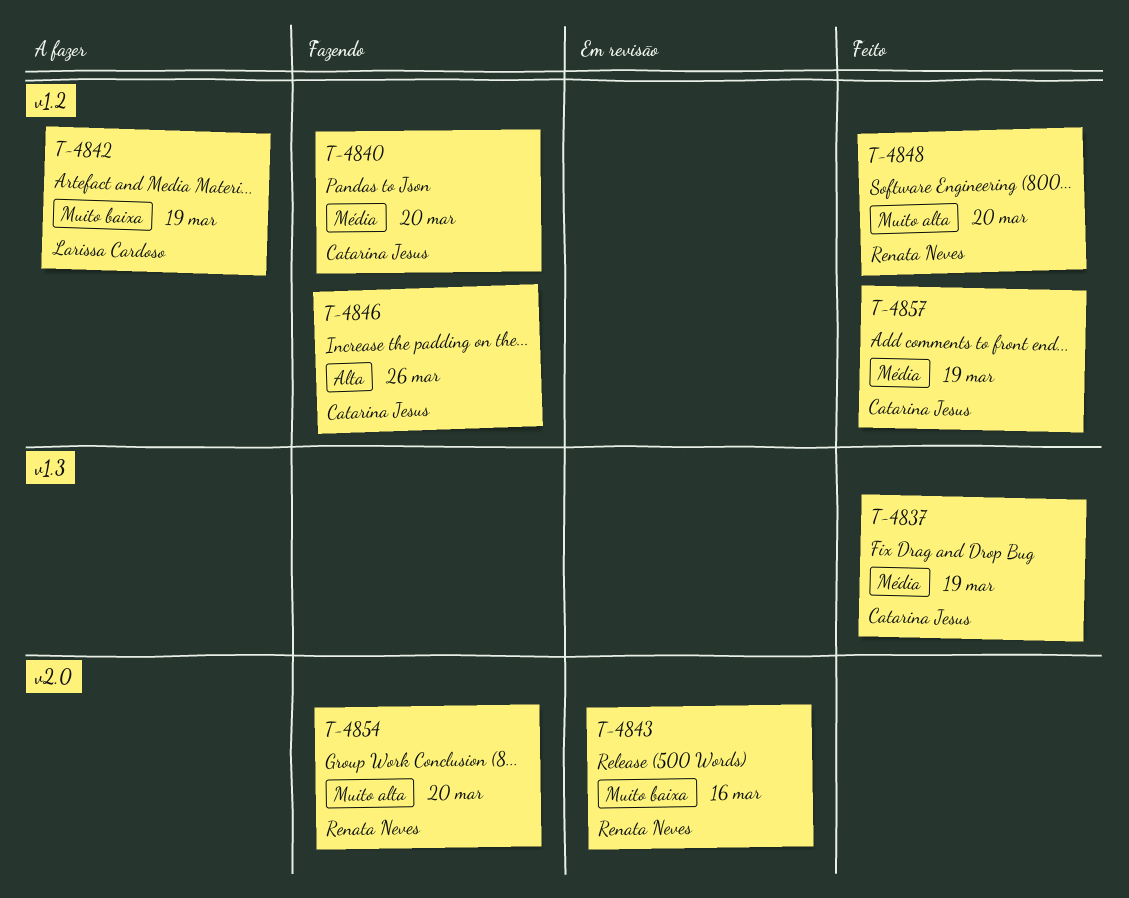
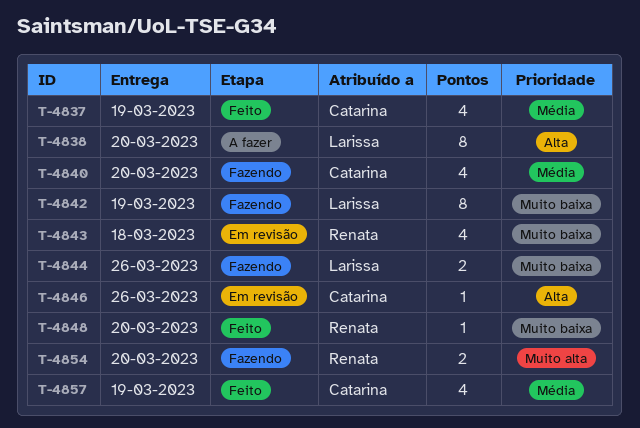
T-4838: none -> present
T-4842, status: A fazer -> Fazendo
T-4843, due: Mar 16 -> Mar 18
T-4844: none -> present
T-4846, status: Fazendo -> Em revisão
T-4848, priority: Muito alta -> Muito baixa

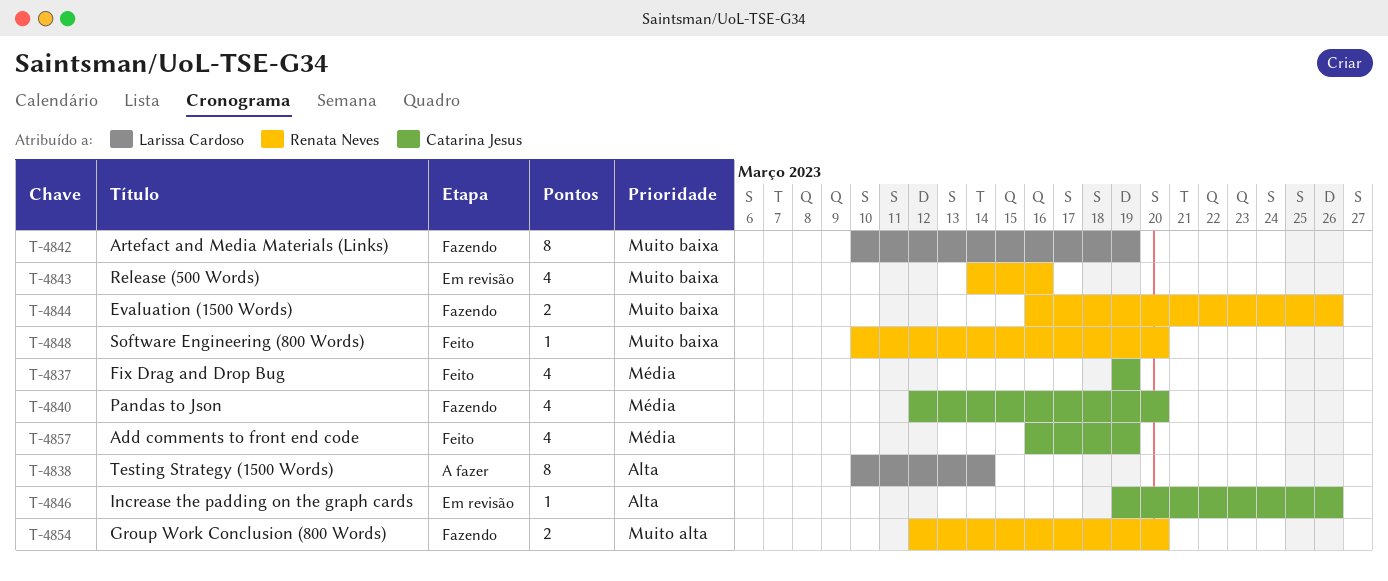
T-4838, due: Mar 20 -> Mar 14
T-4843, due: Mar 18 -> Mar 16
T-4844, owner: Larissa Cardoso -> Renata Neves

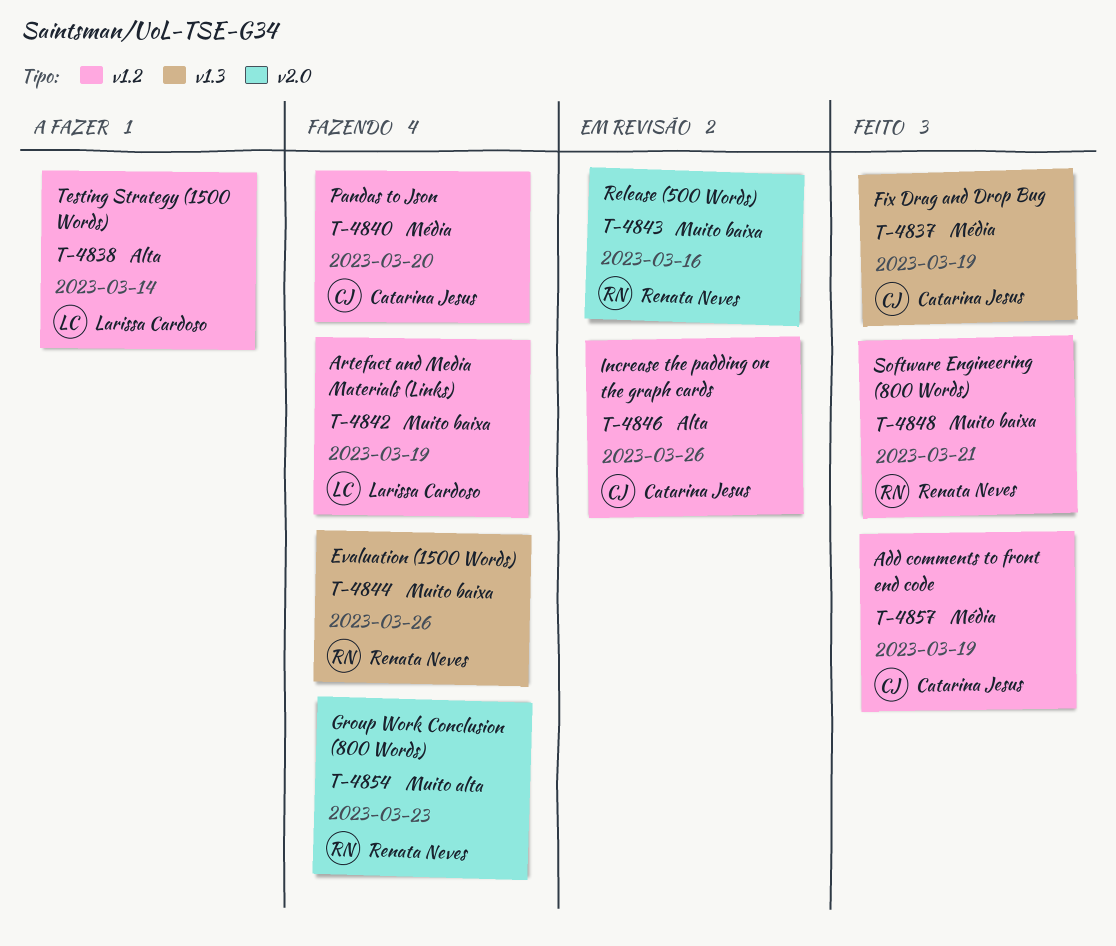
T-4848, due: Mar 20 -> Mar 21
T-4854, due: Mar 20 -> Mar 23

